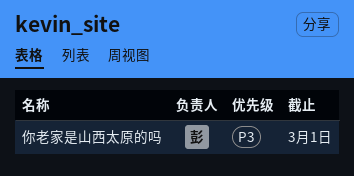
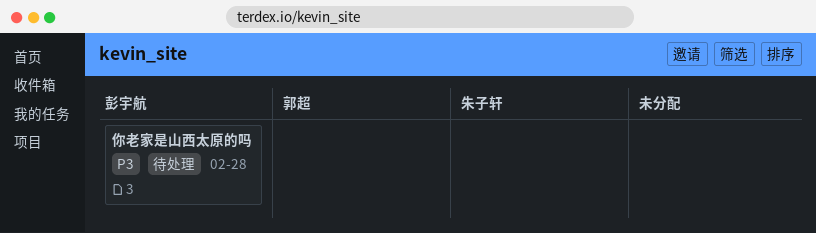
你老家是山西太原的吗, due: Mar 1 -> Feb 28

